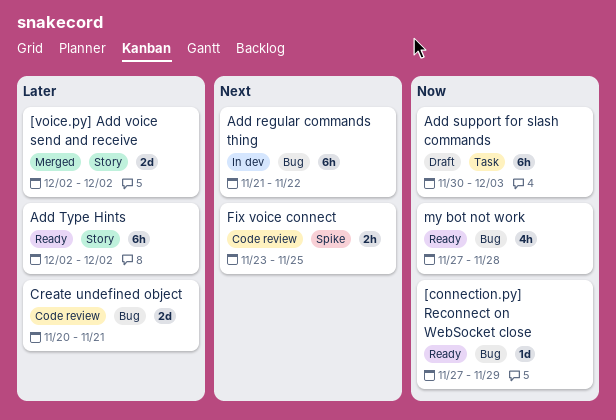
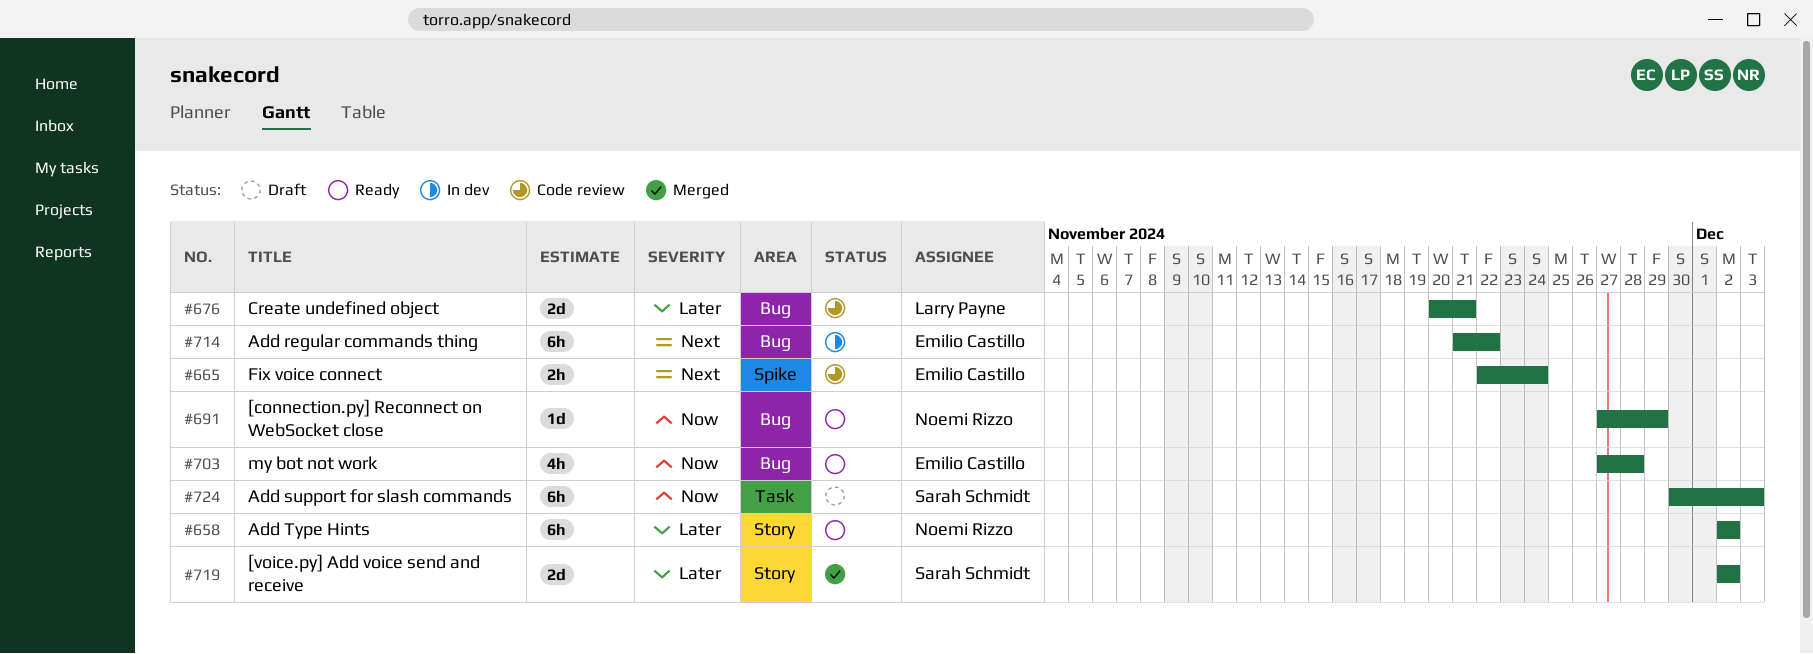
Fix voice connect, start: Nov 23 -> Nov 22
Fix voice connect, due: Nov 25 -> Nov 24

